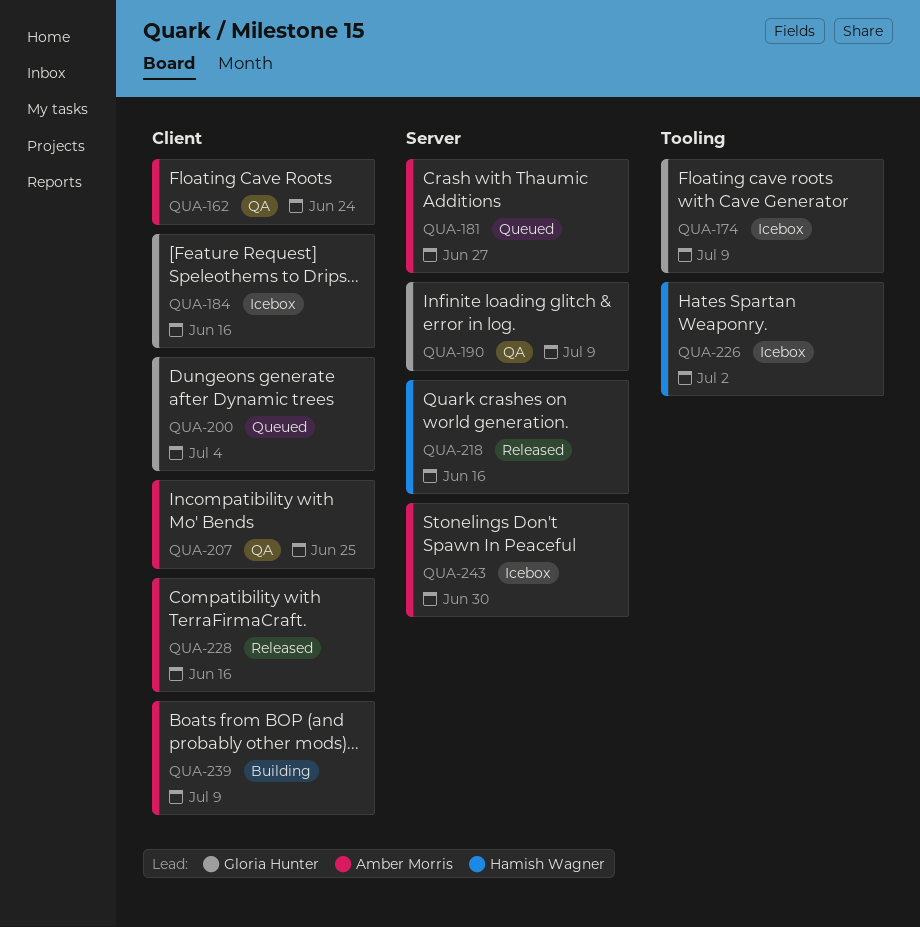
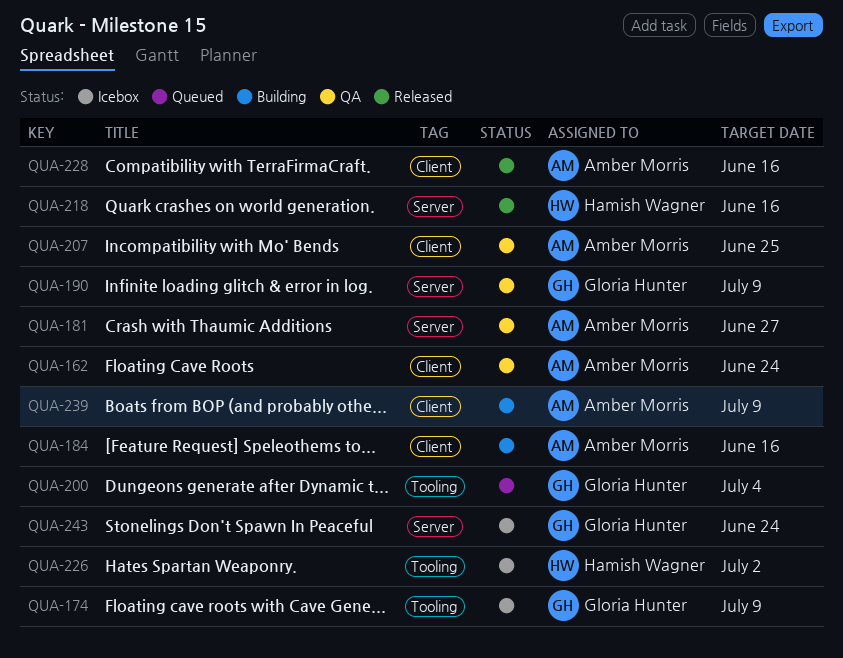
QUA-181, status: Queued -> QA
QUA-184, status: Icebox -> Building
QUA-184, owner: Gloria Hunter -> Amber Morris
QUA-200, label: Client -> Tooling
QUA-243, owner: Amber Morris -> Gloria Hunter
QUA-243, due: Jun 30 -> Jun 24

